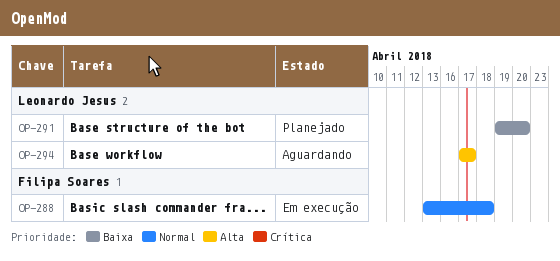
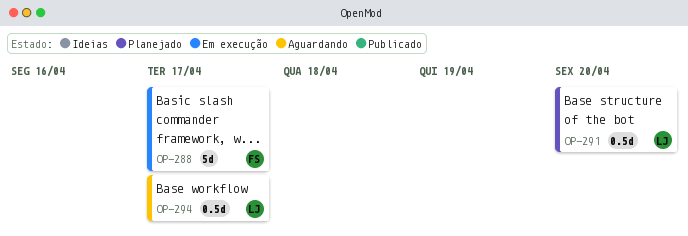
OP-288, due: Apr 18 -> Apr 17

